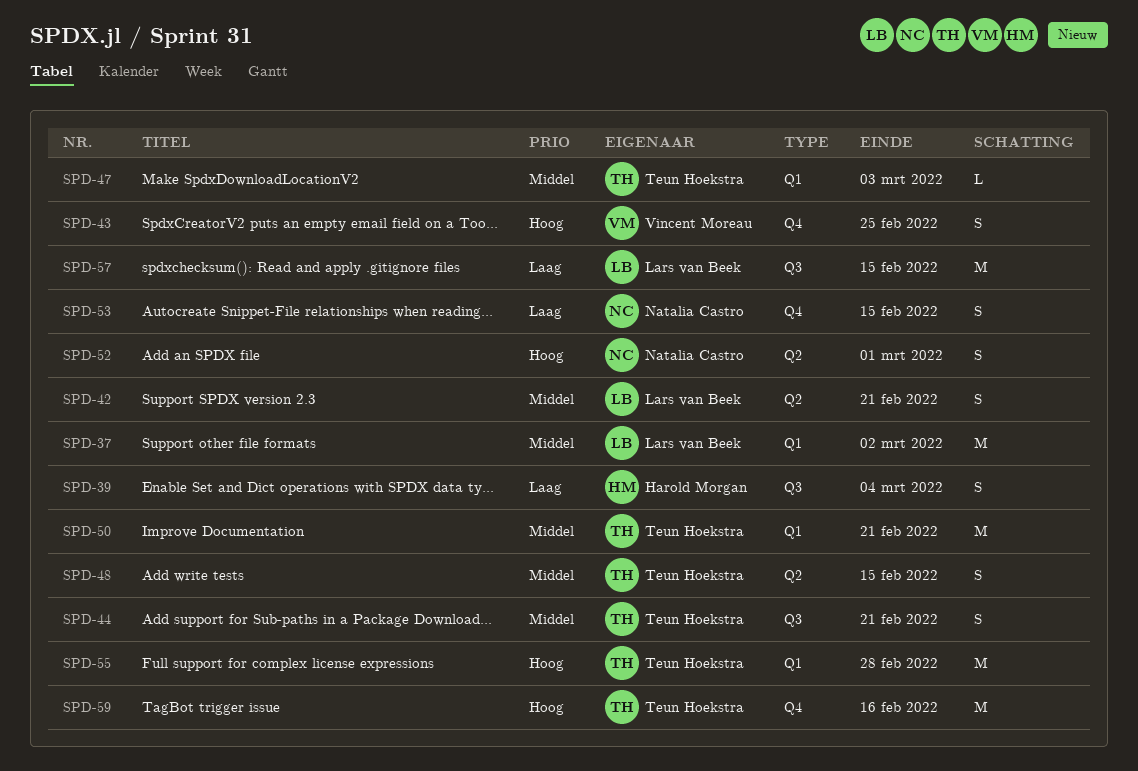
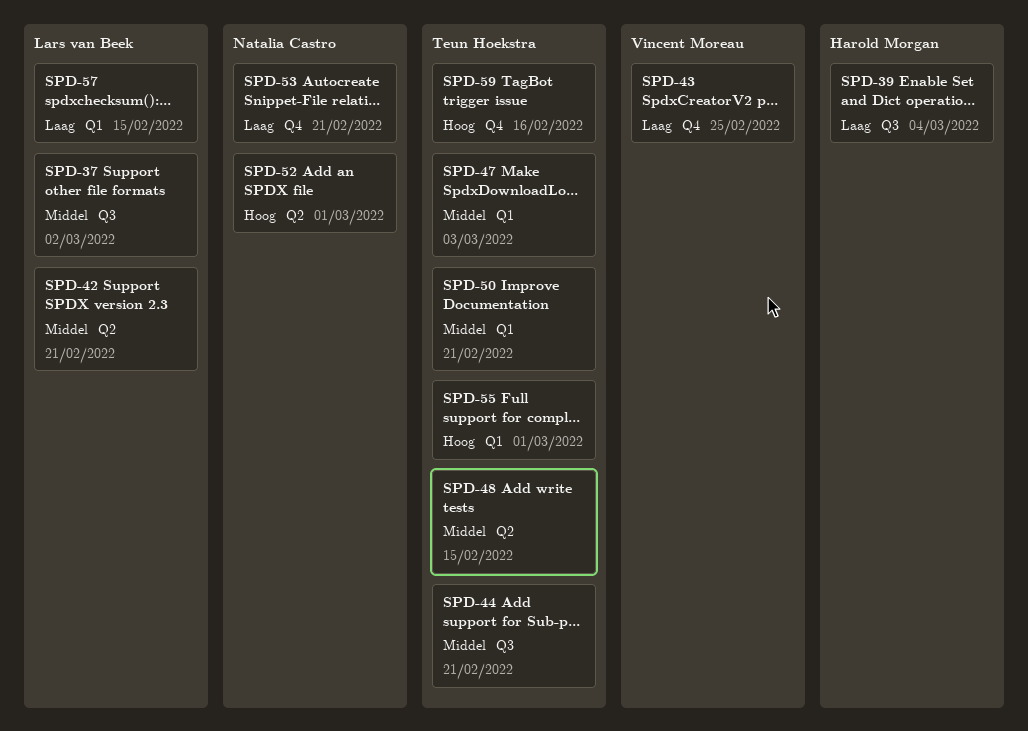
SPD-37, label: Q1 -> Q3
SPD-43, priority: Hoog -> Laag
SPD-53, due: Feb 15 -> Feb 21
SPD-55, due: Feb 28 -> Mar 1
SPD-57, label: Q3 -> Q1

